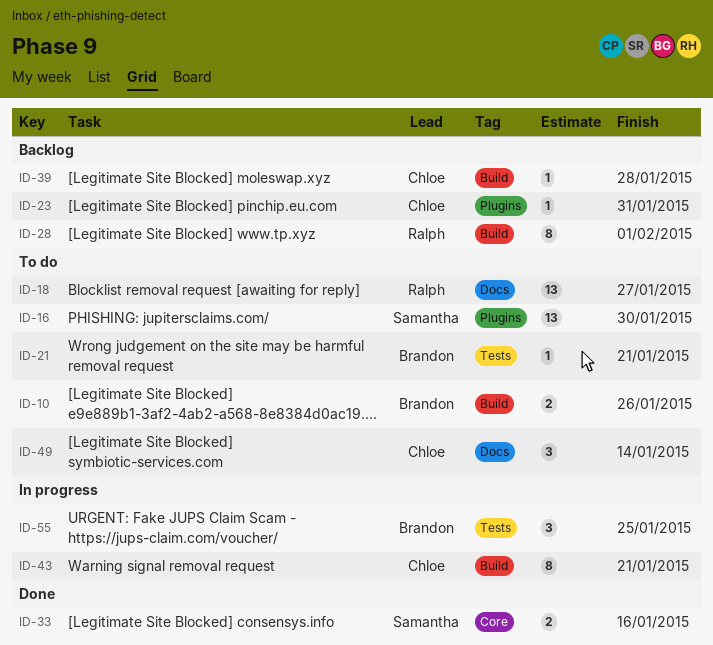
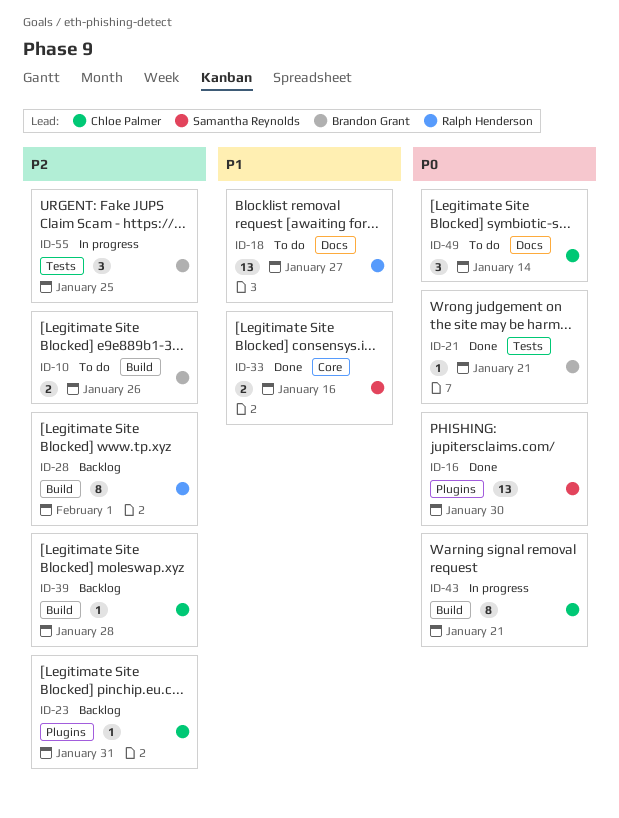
ID-16, status: To do -> Done
ID-21, status: To do -> Done

